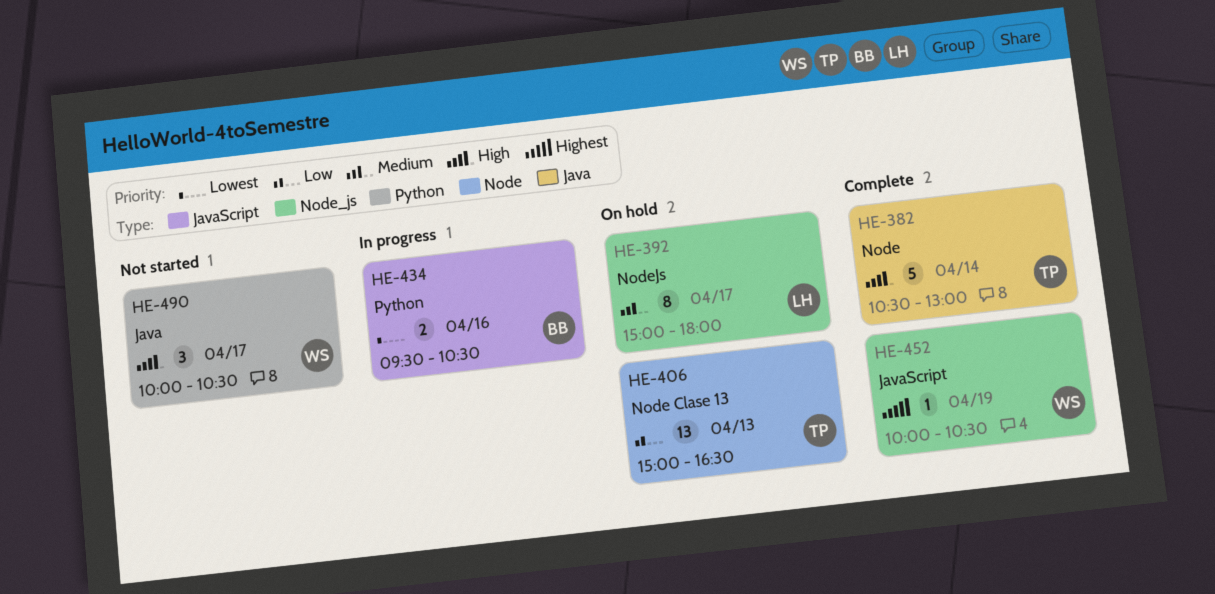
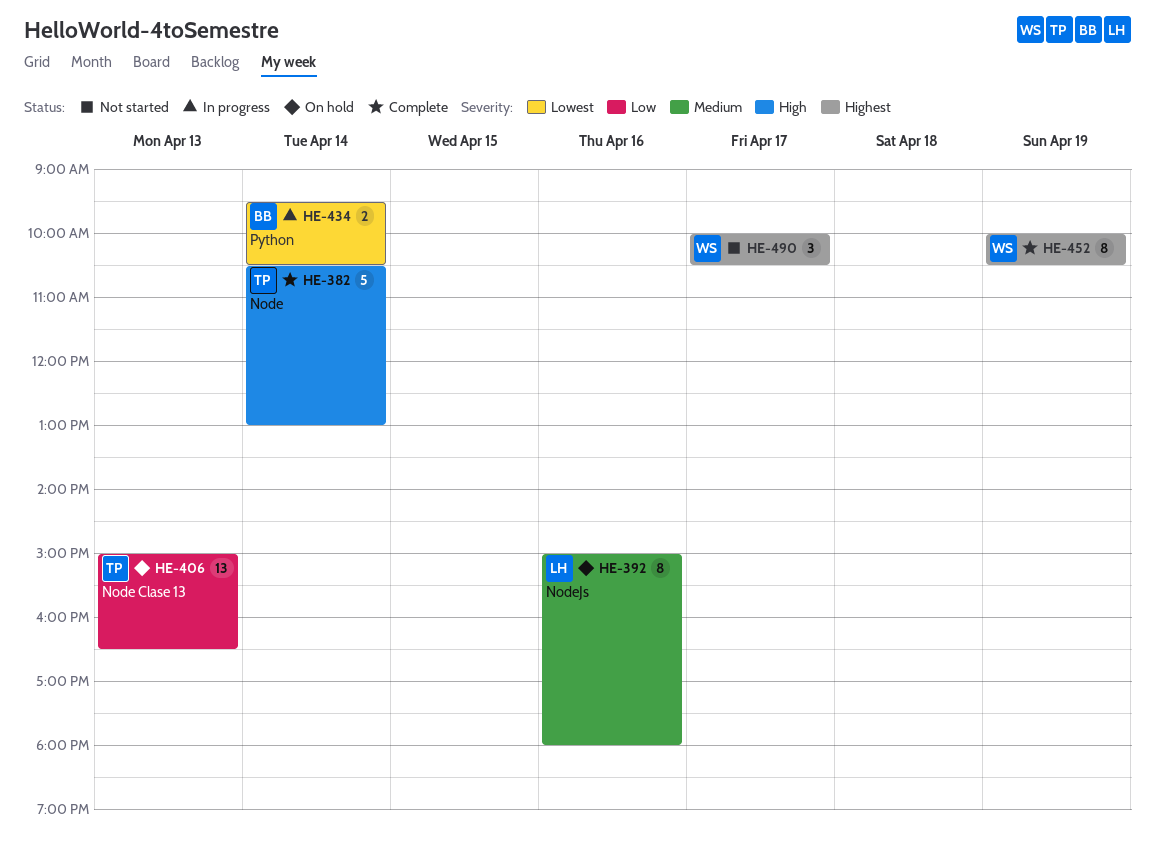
HE-392, day: Apr 17 -> Apr 16
HE-434, day: Apr 16 -> Apr 14
HE-452, estimate: 1 -> 8
HE-490, priority: High -> Highest

